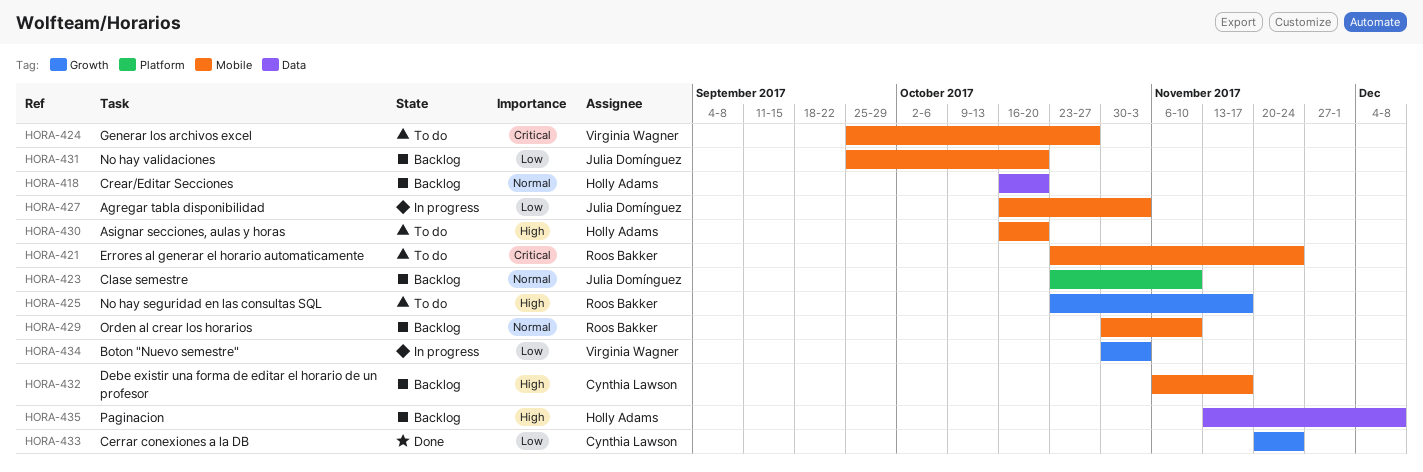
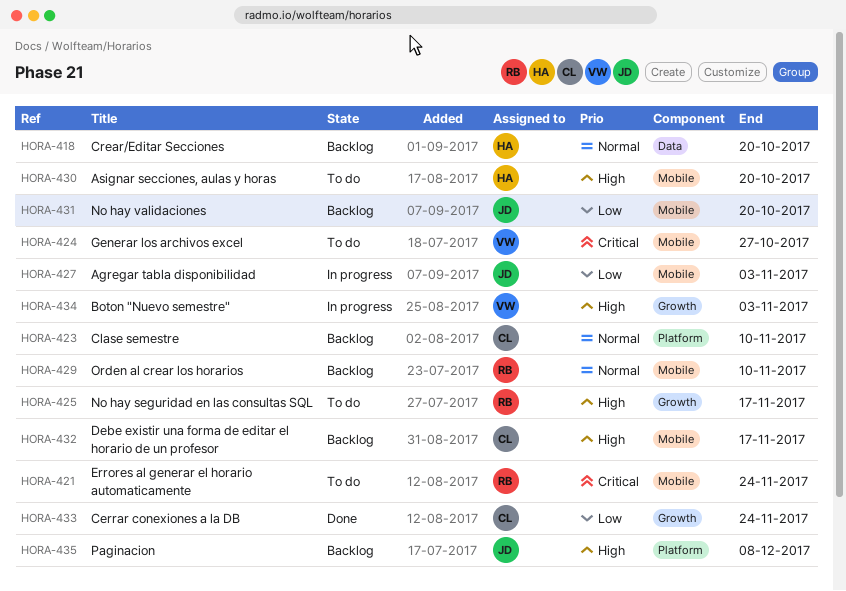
HORA-423, owner: Julia Domínguez -> Cynthia Lawson
HORA-434, priority: Low -> High
HORA-435, owner: Holly Adams -> Julia Domínguez
HORA-435, label: Data -> Platform

